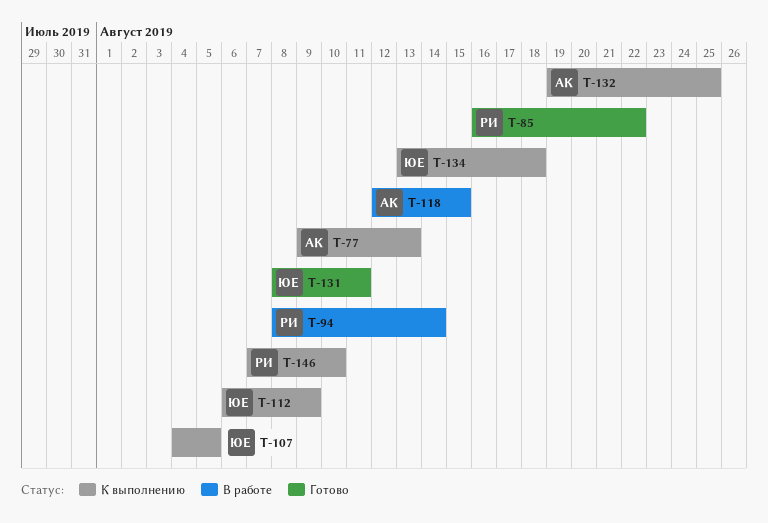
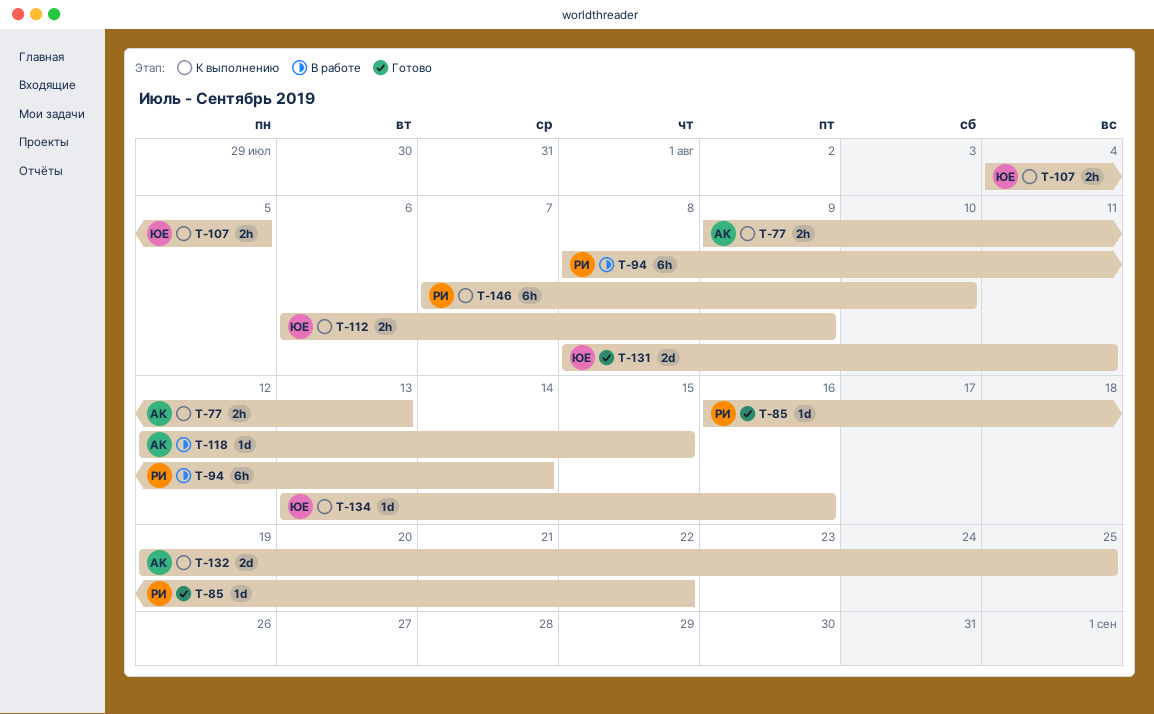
T-134, due: Aug 18 -> Aug 16

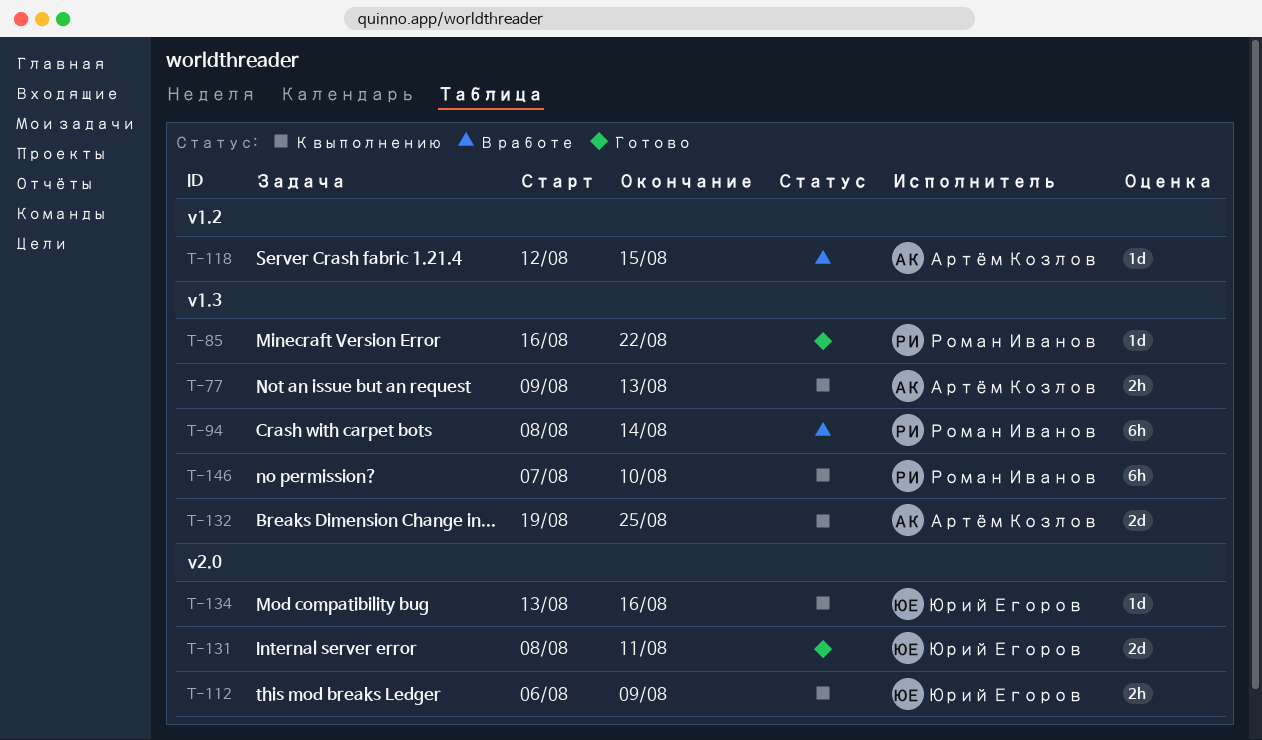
T-107: present -> none

